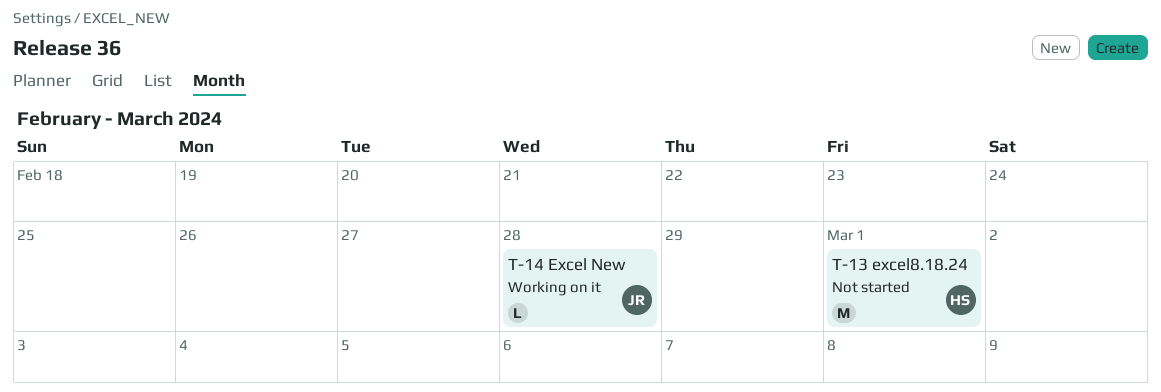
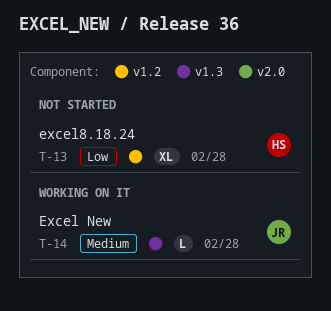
T-13, estimate: M -> XL
T-13, due: Mar 1 -> Feb 28

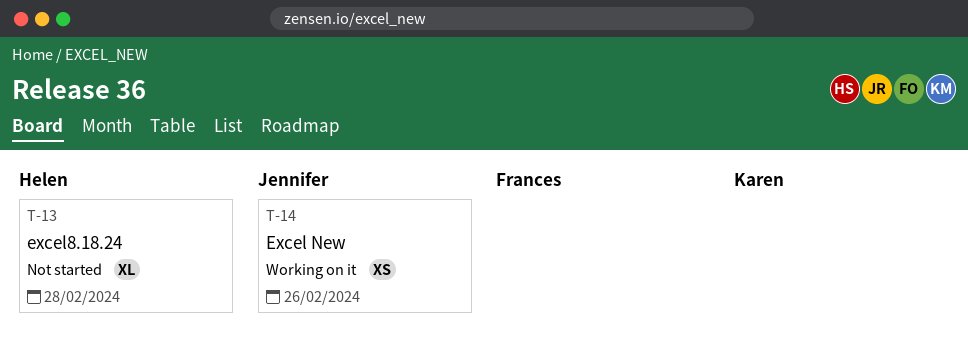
T-14, estimate: L -> XS
T-14, due: Feb 28 -> Feb 26

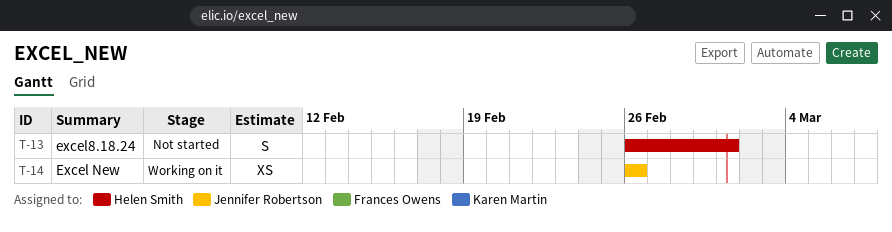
T-13, estimate: XL -> S
T-13, due: Feb 28 -> Mar 1

